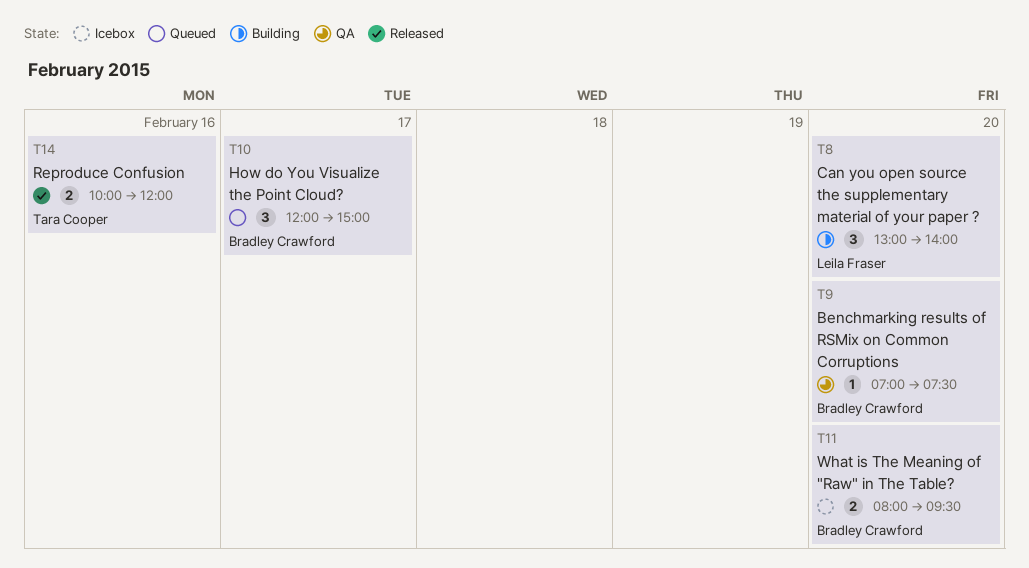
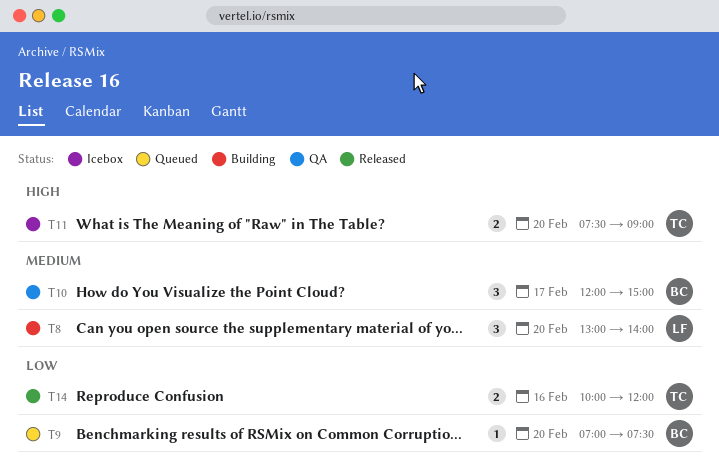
T9, status: QA -> Queued
T10, status: Queued -> QA
T11, owner: Bradley Crawford -> Tara Cooper
T11, begins: 08:00 -> 07:30
T11, ends: 09:30 -> 09:00

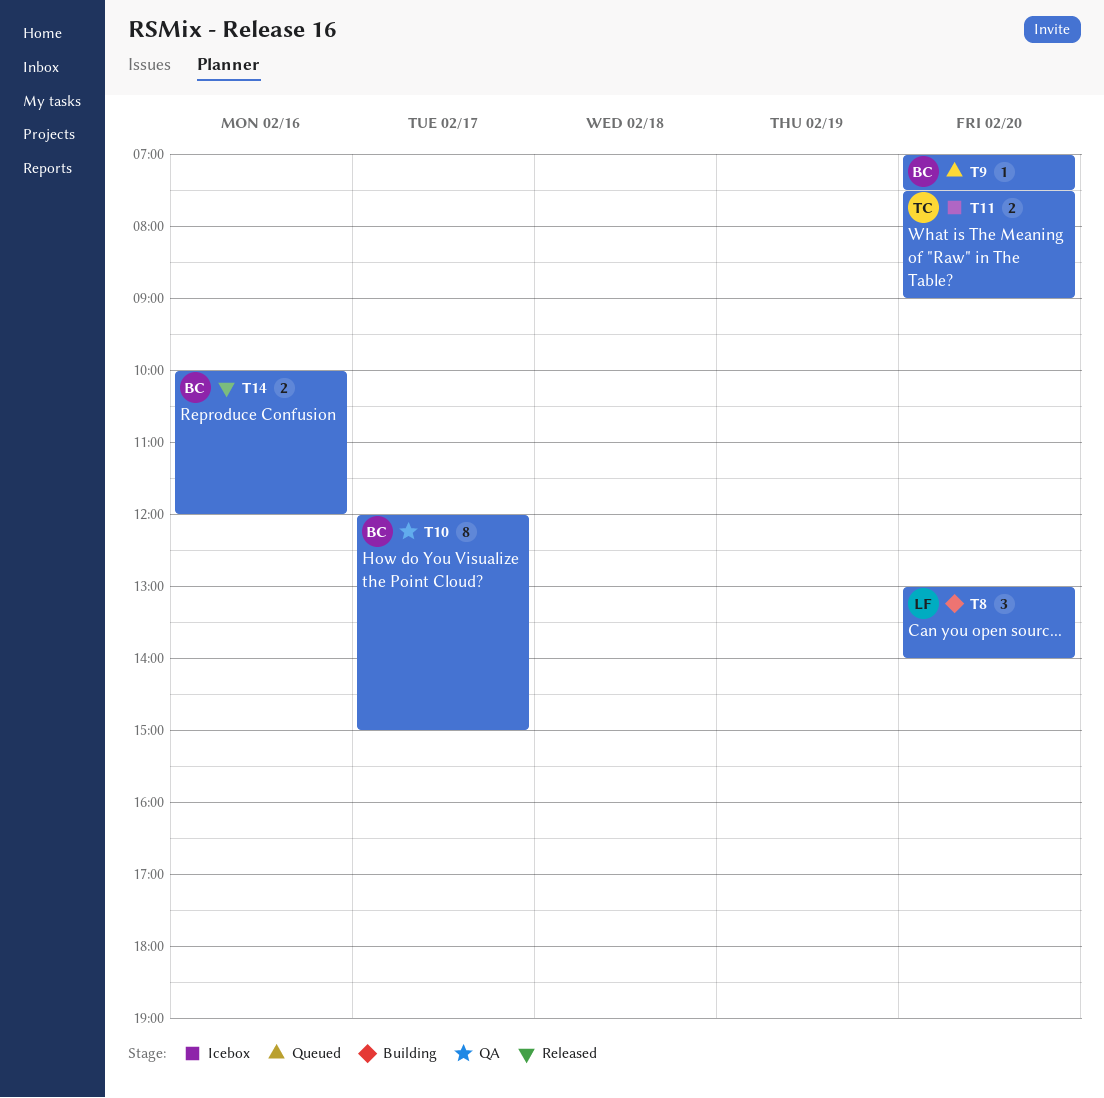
T10, estimate: 3 -> 8
T14, owner: TC -> BC

